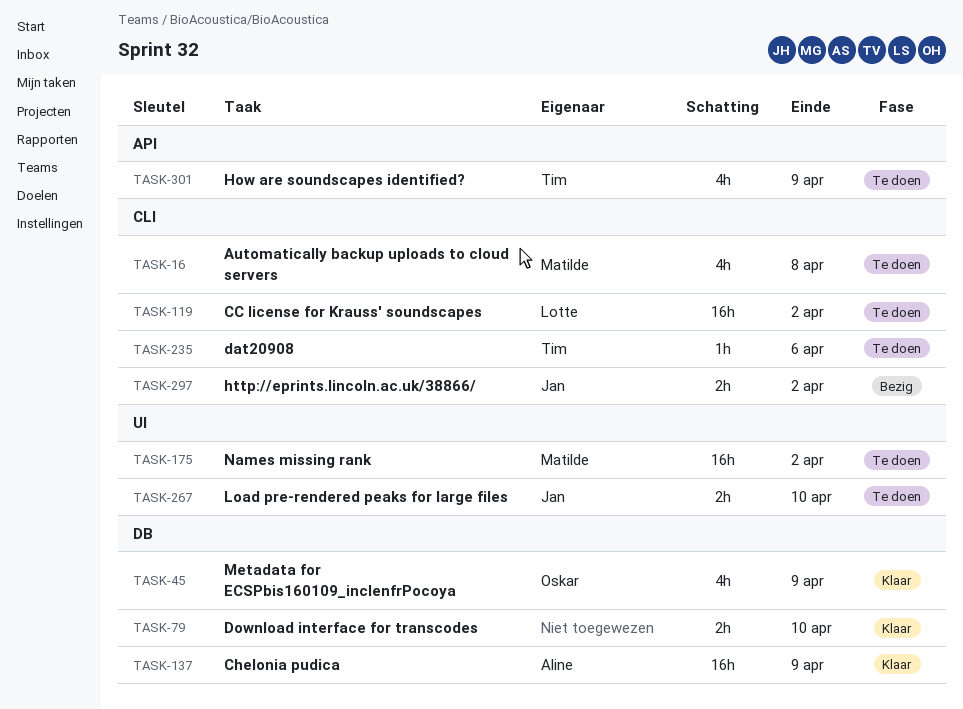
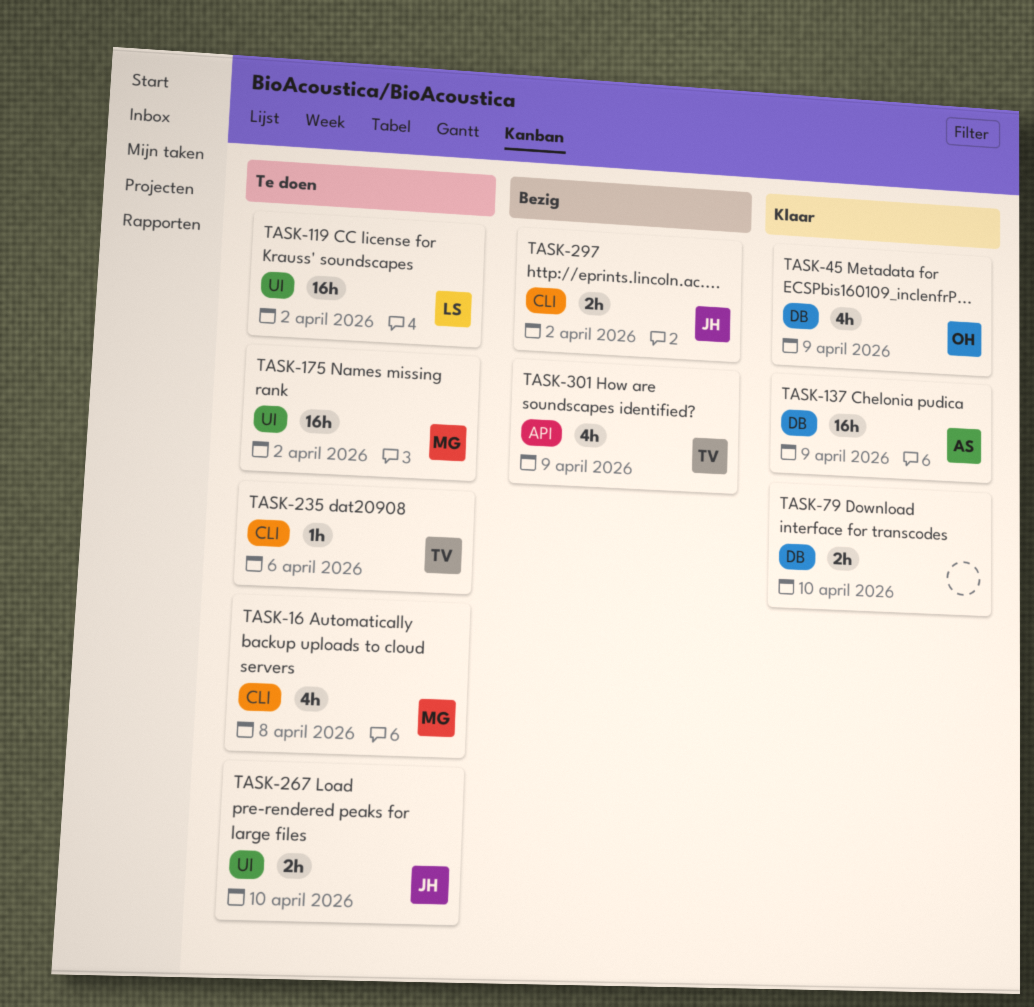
TASK-119, label: CLI -> UI
TASK-301, status: Te doen -> Bezig

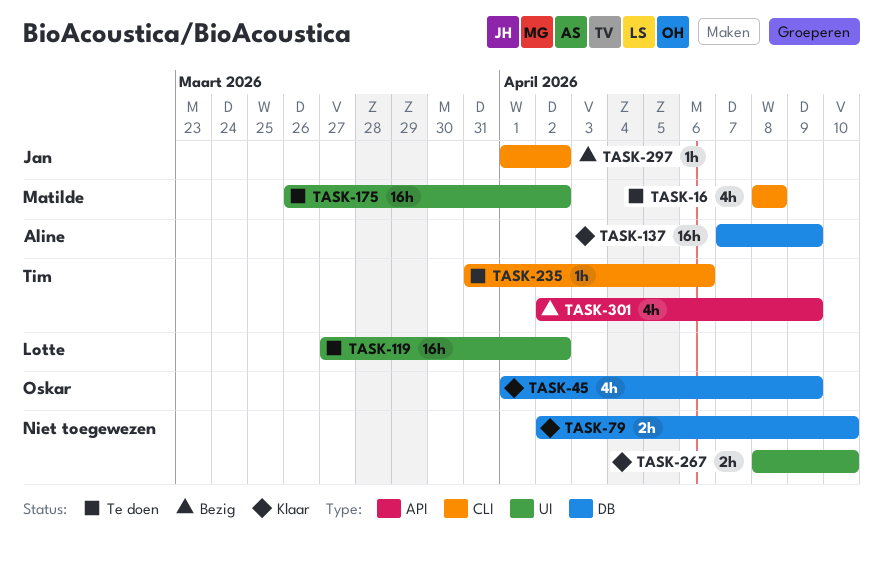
TASK-267, status: Te doen -> Klaar
TASK-267, owner: Jan -> none
TASK-297, estimate: 2h -> 1h

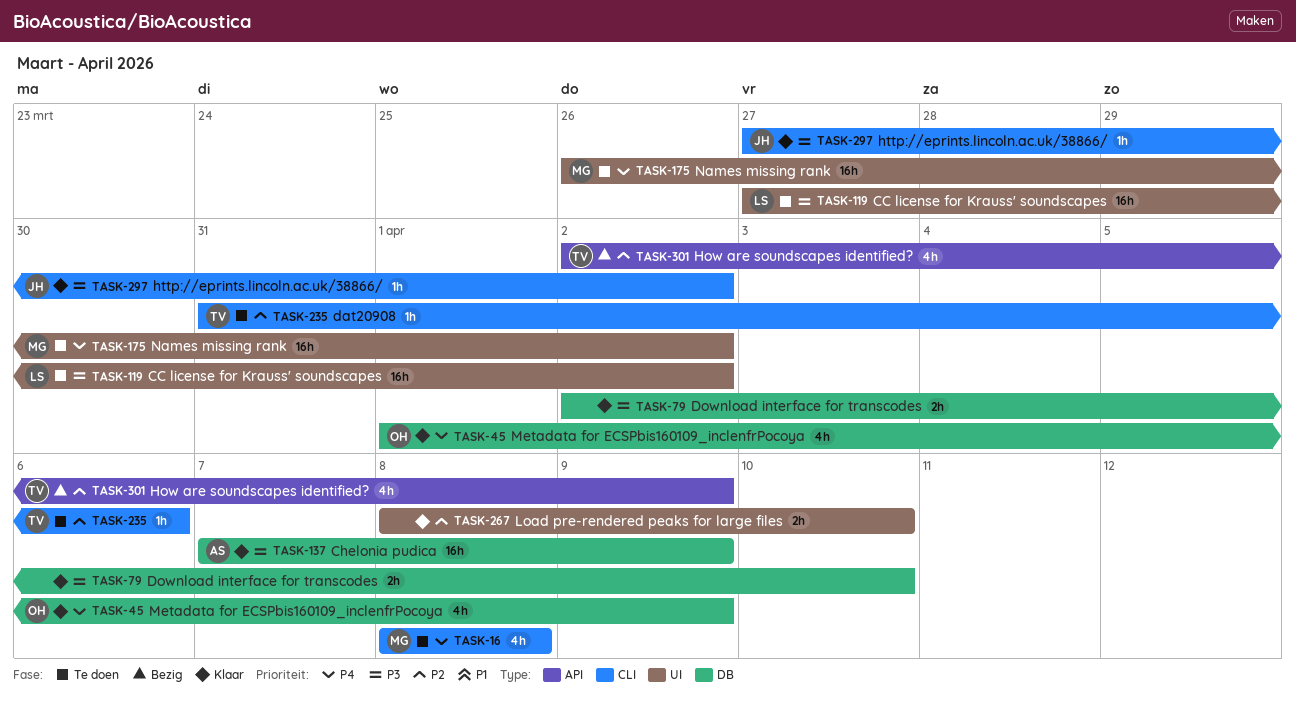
TASK-297, status: Bezig -> Klaar
TASK-297, start: Apr 1 -> Mar 27

